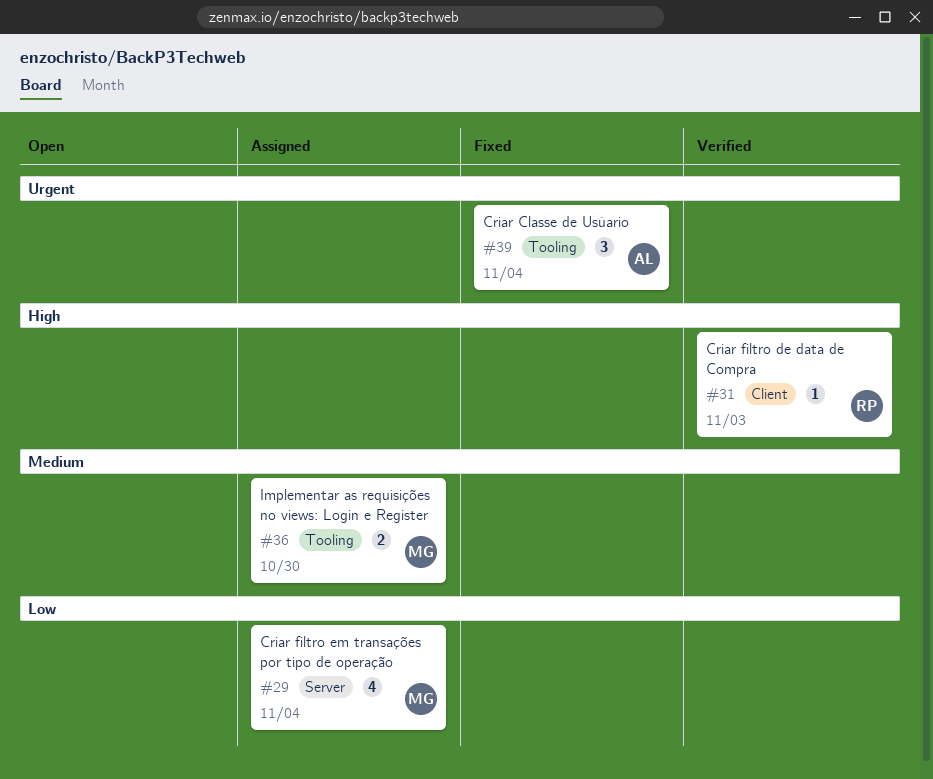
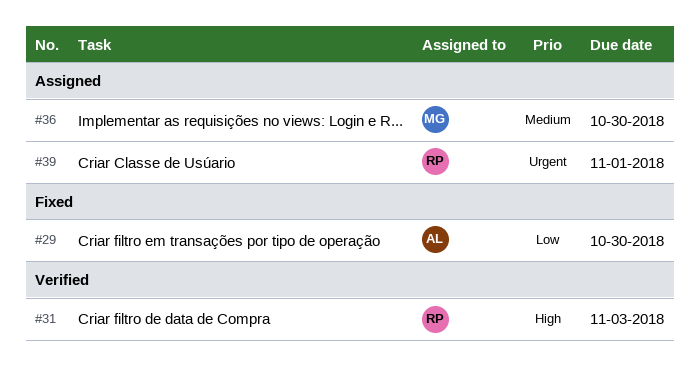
#29, status: Assigned -> Fixed
#29, owner: MG -> AL
#29, due: Nov 4 -> Oct 30
#39, status: Fixed -> Assigned
#39, owner: AL -> RP
#39, due: Nov 4 -> Nov 1

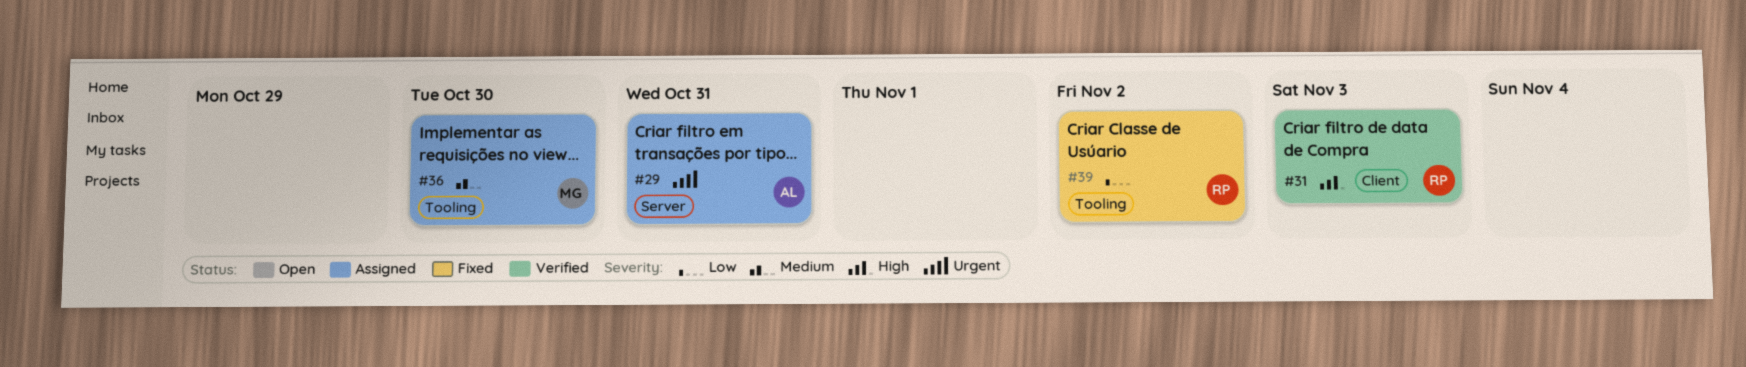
#29, status: Fixed -> Assigned
#29, priority: Low -> Urgent
#29, due: Oct 30 -> Oct 31
#39, status: Assigned -> Fixed
#39, priority: Urgent -> Low
#39, due: Nov 1 -> Nov 2

